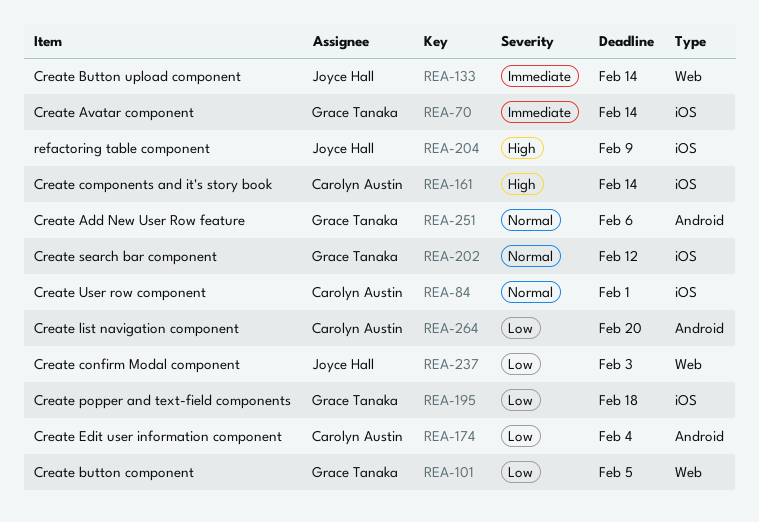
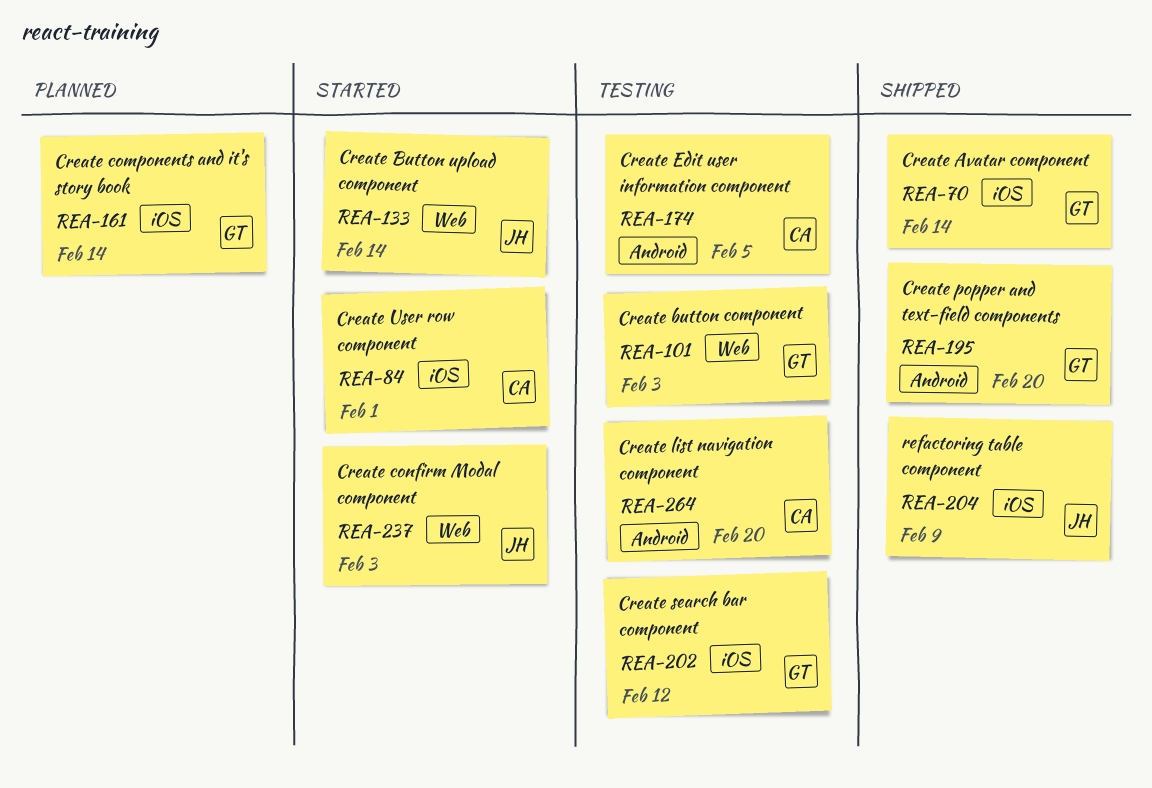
REA-101, due: Feb 5 -> Feb 3
REA-161, owner: Carolyn Austin -> Grace Tanaka
REA-174, due: Feb 4 -> Feb 5
REA-195, label: iOS -> Android
REA-195, due: Feb 18 -> Feb 20
REA-251: present -> none

